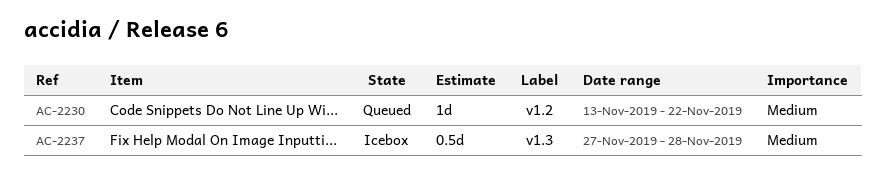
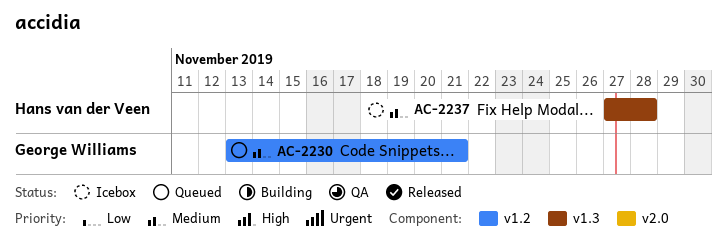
AC-2230, due: Nov 22 -> Nov 21

